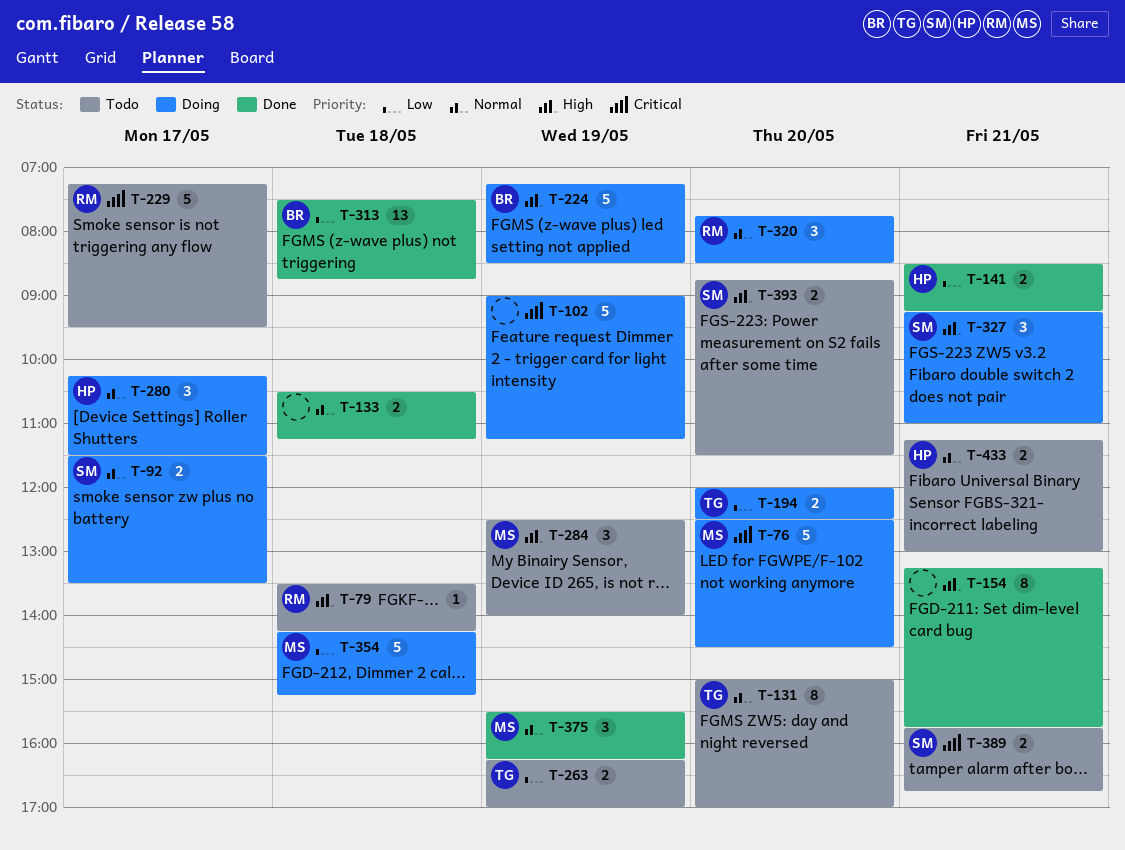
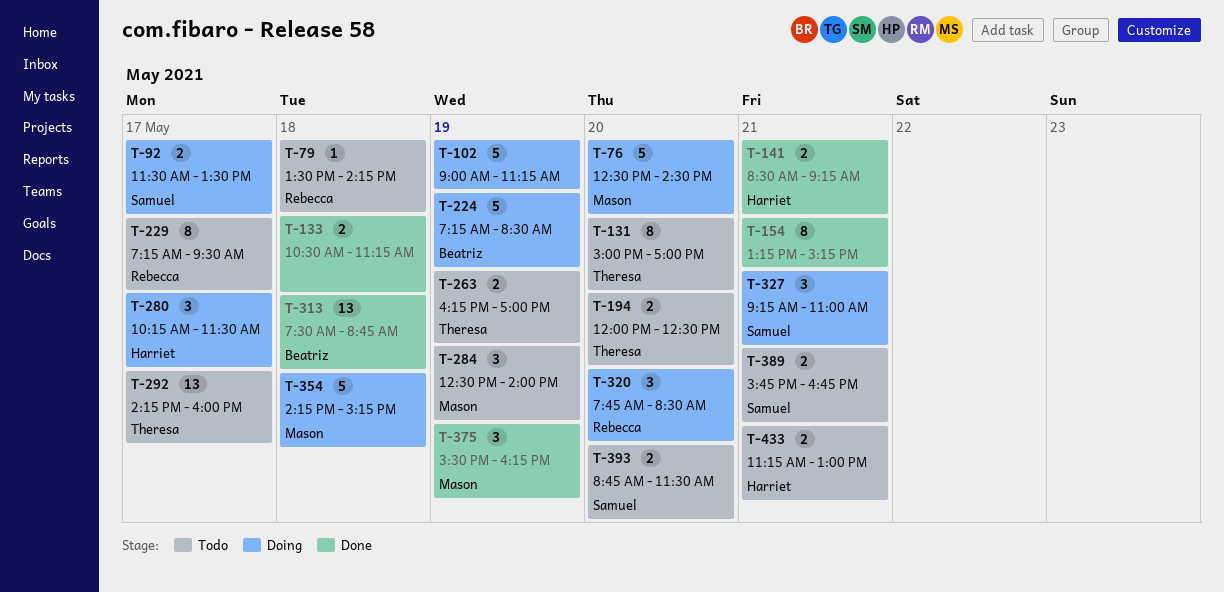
T-154, ends: 15:45 -> 15:15
T-194, status: Doing -> Todo
T-229, estimate: 5 -> 8
T-292: none -> present

